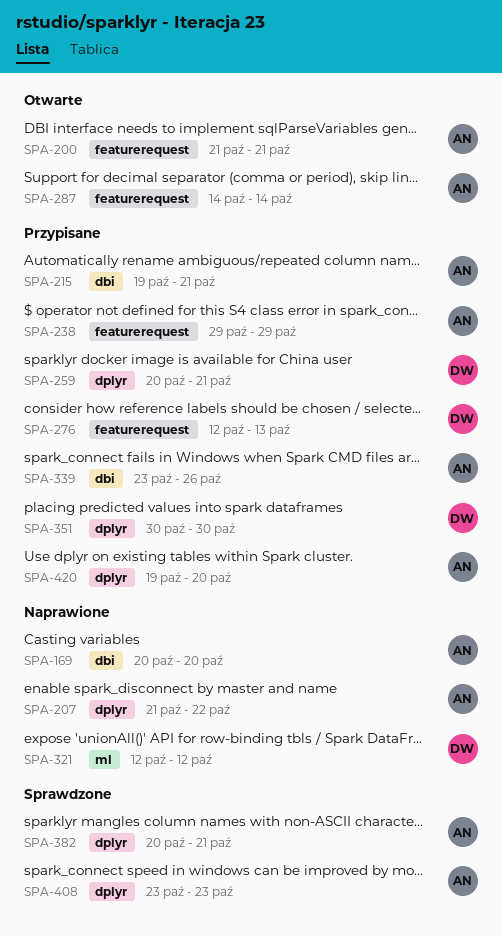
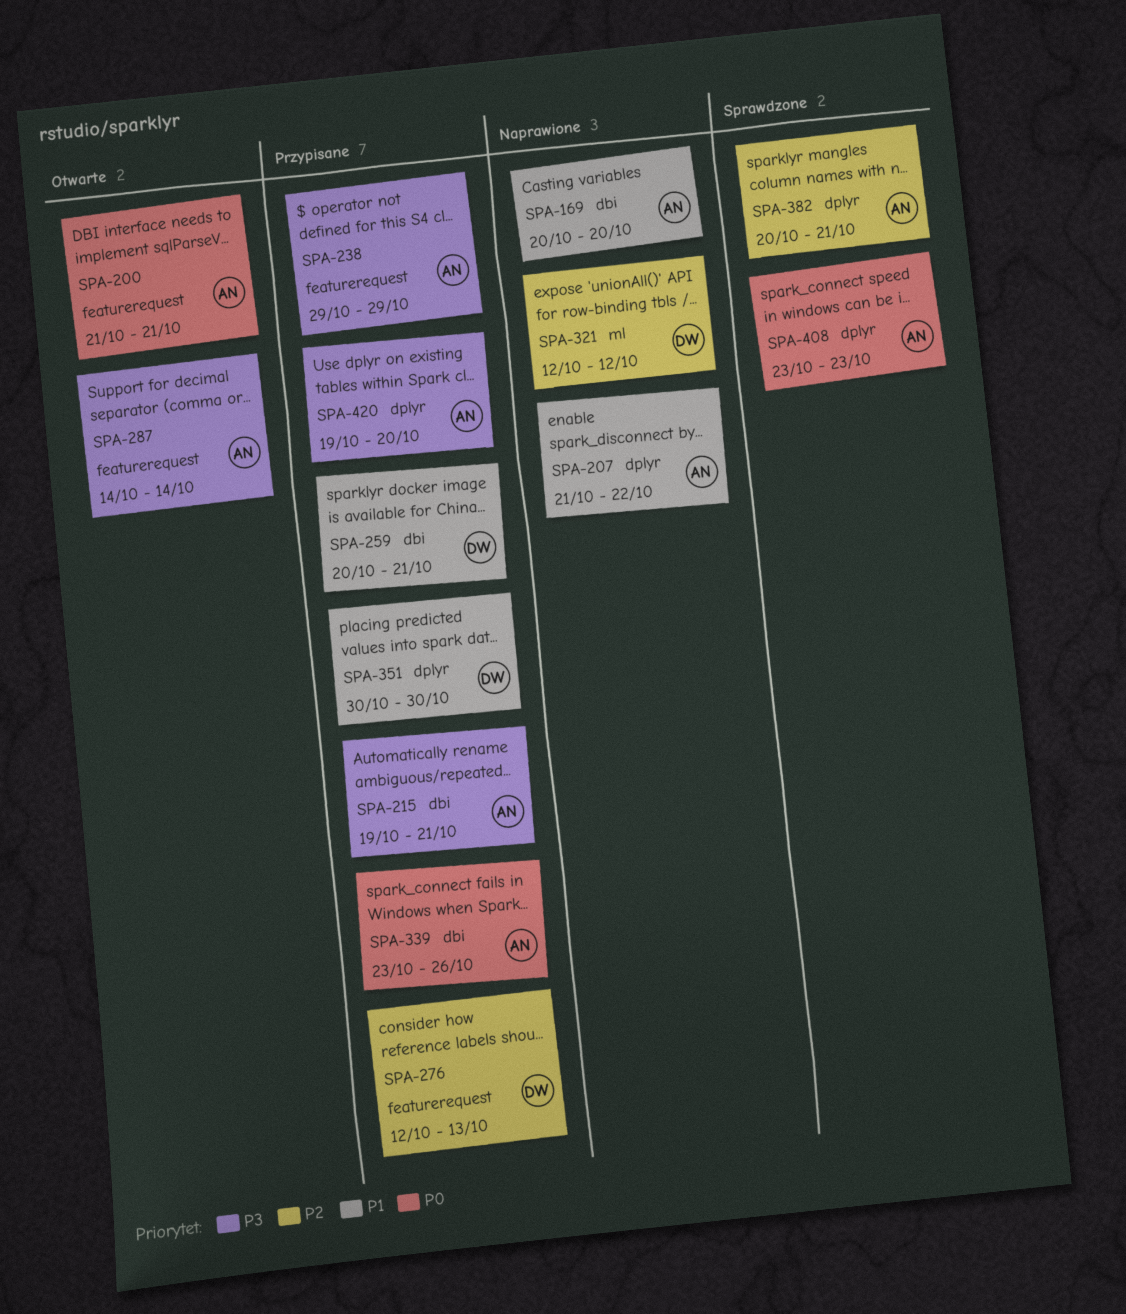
SPA-259, label: dplyr -> dbi

